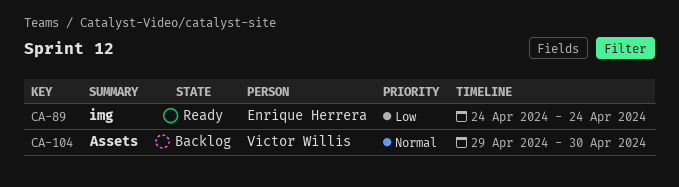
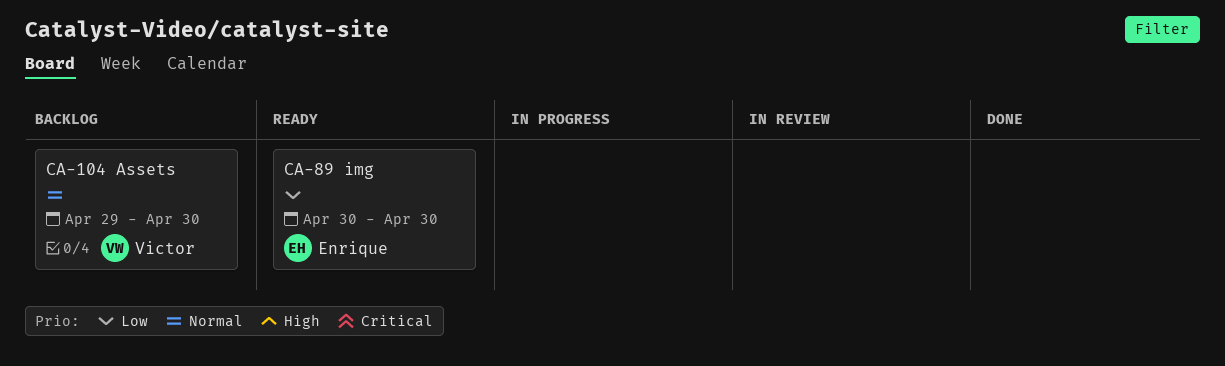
CA-89, start: Apr 24 -> Apr 30
CA-89, due: Apr 24 -> Apr 30

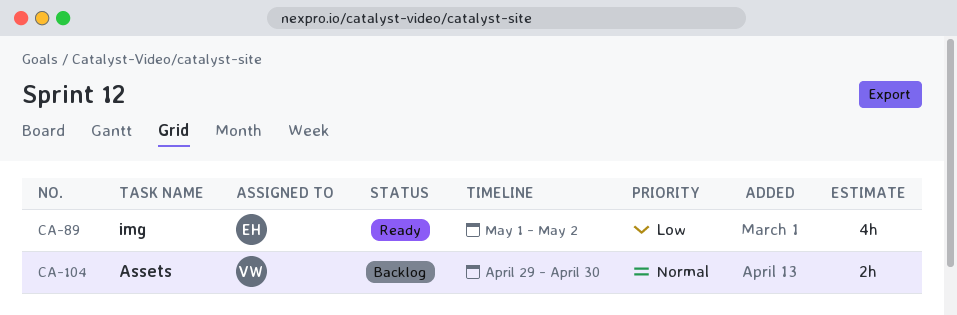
CA-89, start: Apr 30 -> May 1
CA-89, due: Apr 30 -> May 2

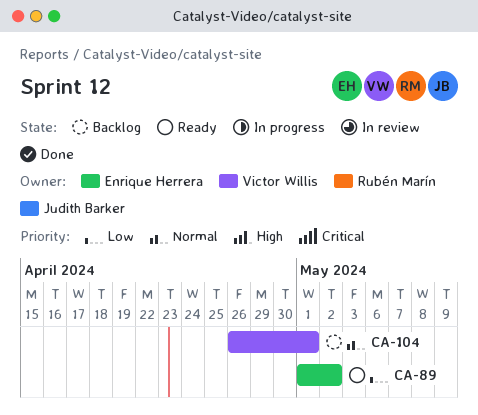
CA-104, start: Apr 29 -> Apr 26
CA-104, due: Apr 30 -> May 1

